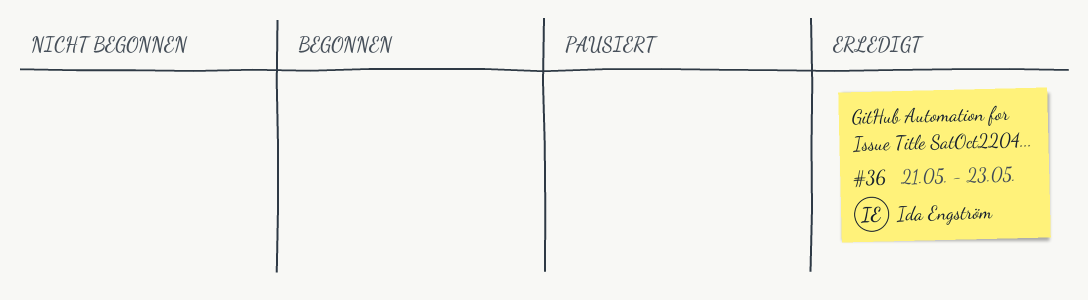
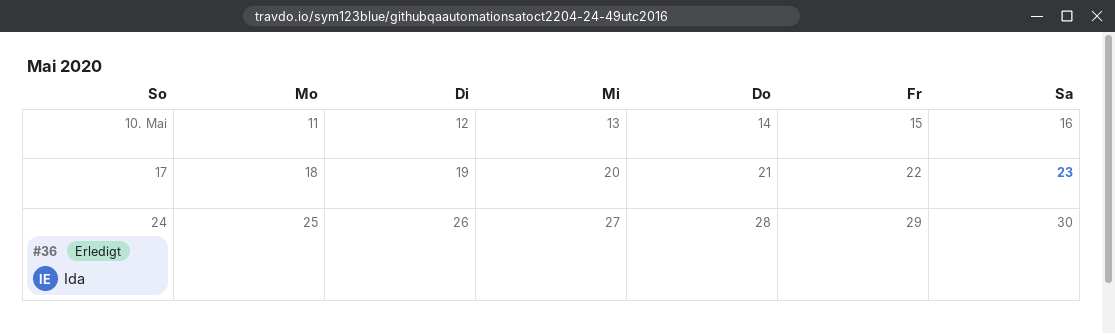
#36, due: May 23 -> May 24

